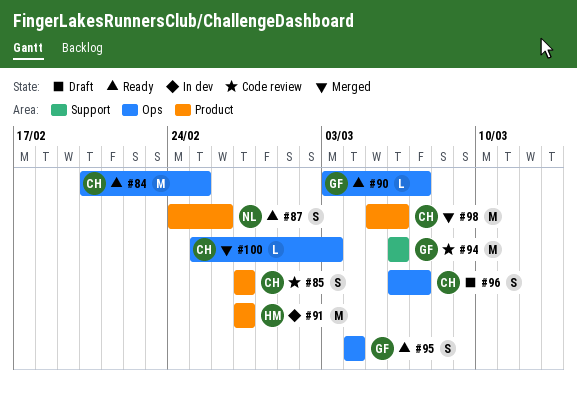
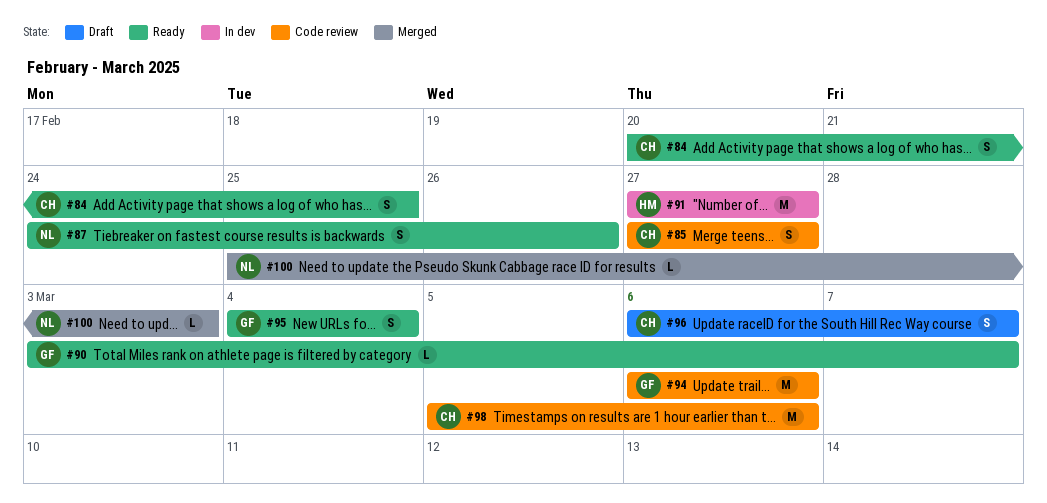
#84, estimate: M -> S
#98, status: Merged -> Code review
#100, owner: CH -> NL

